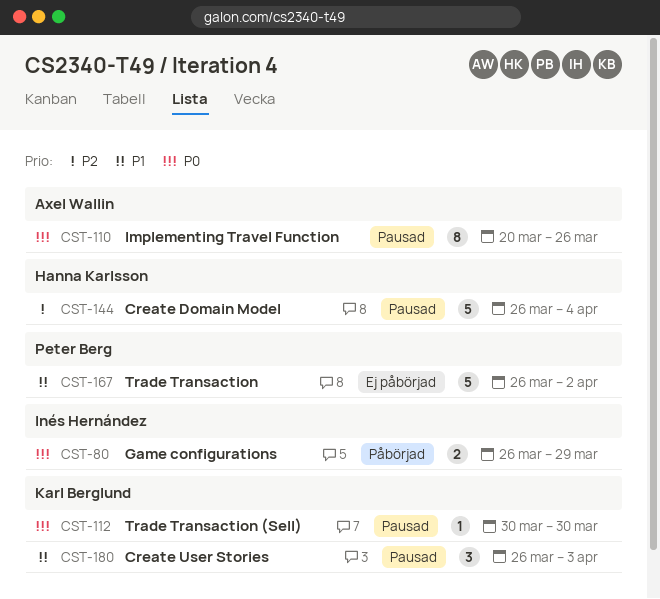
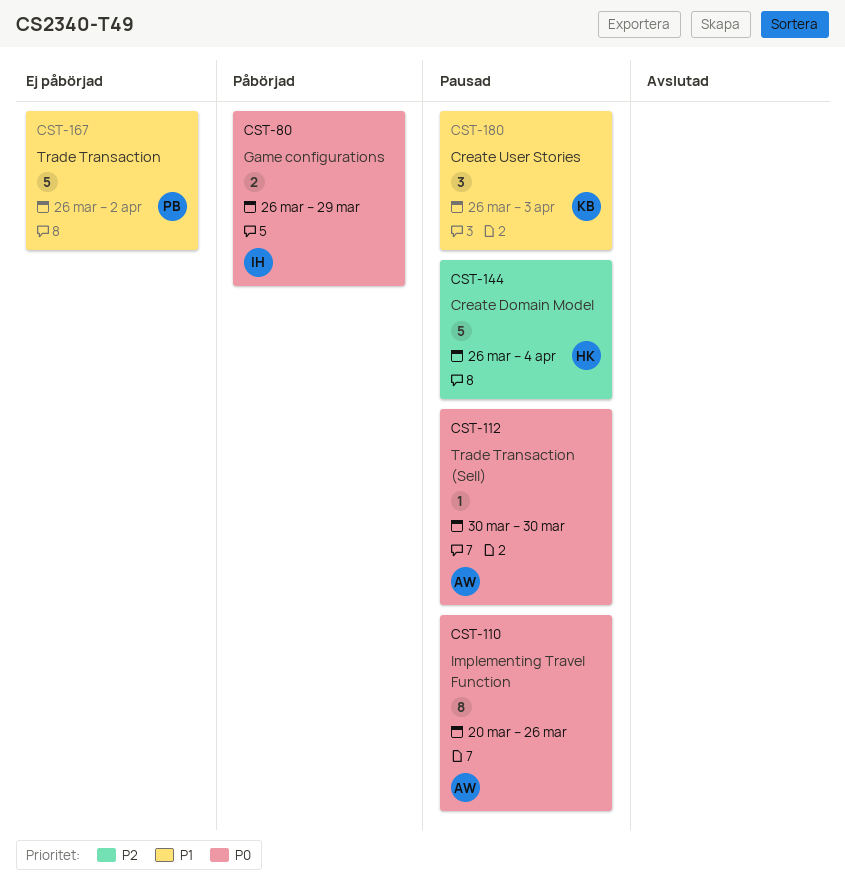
CST-112, owner: Karl Berglund -> Axel Wallin

